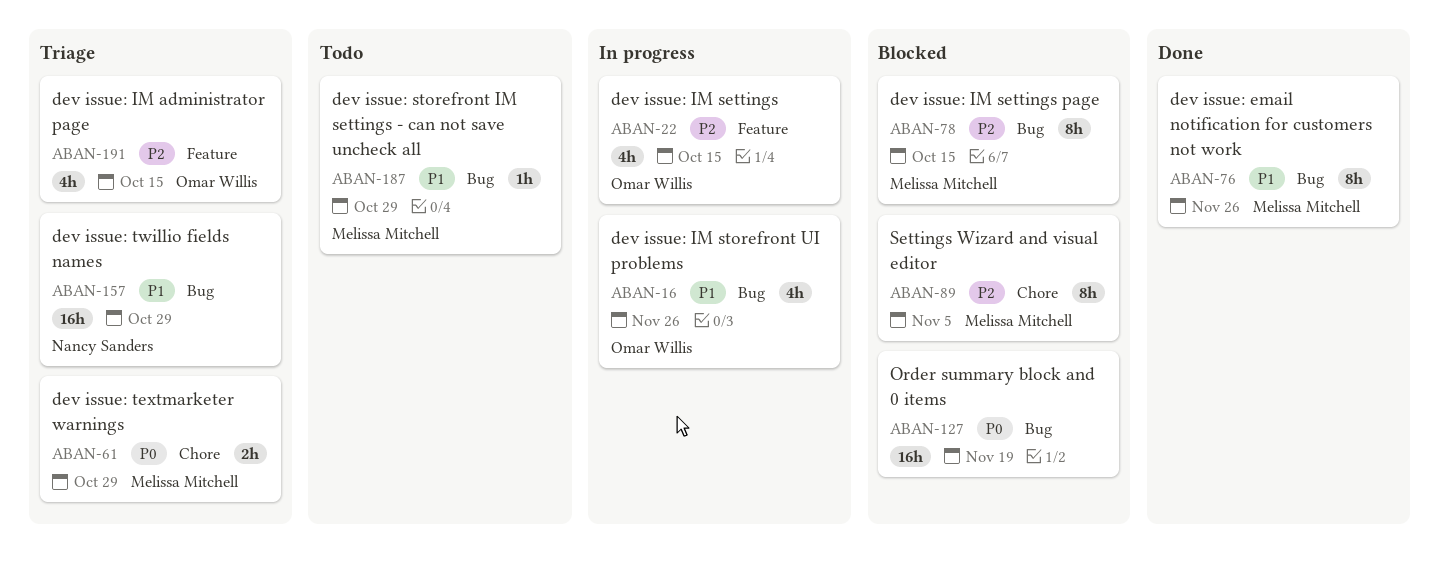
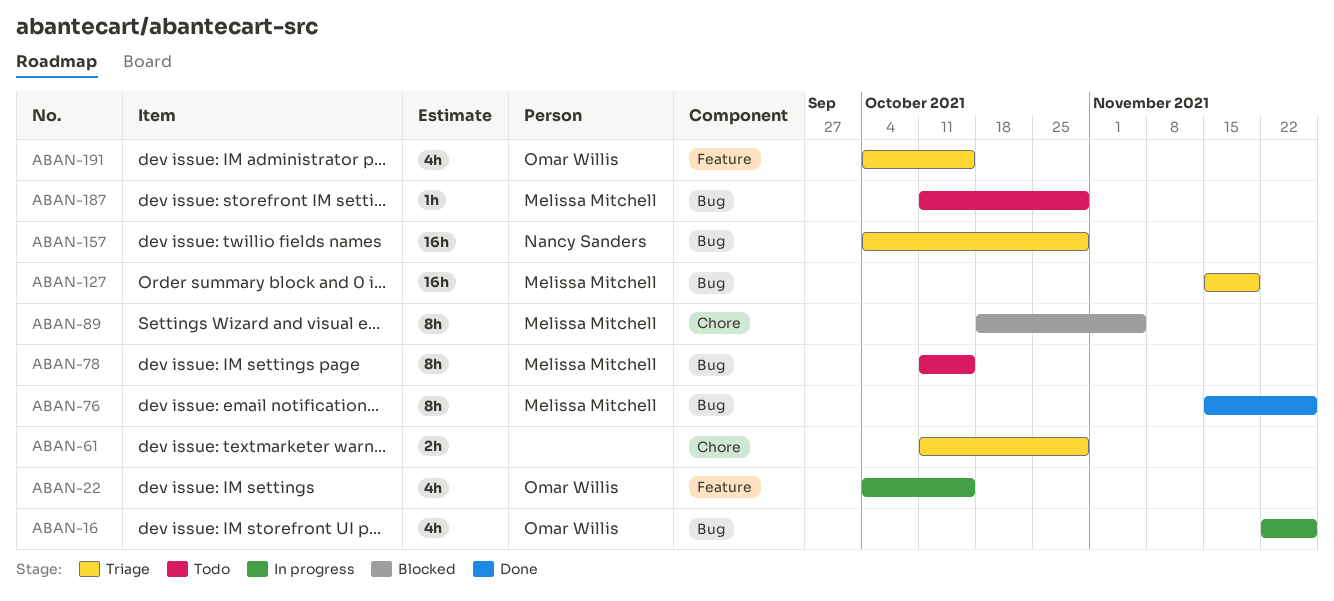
ABAN-61, owner: Melissa Mitchell -> none
ABAN-78, status: Blocked -> Todo
ABAN-127, status: Blocked -> Triage
ABAN-127, owner: none -> Melissa Mitchell

